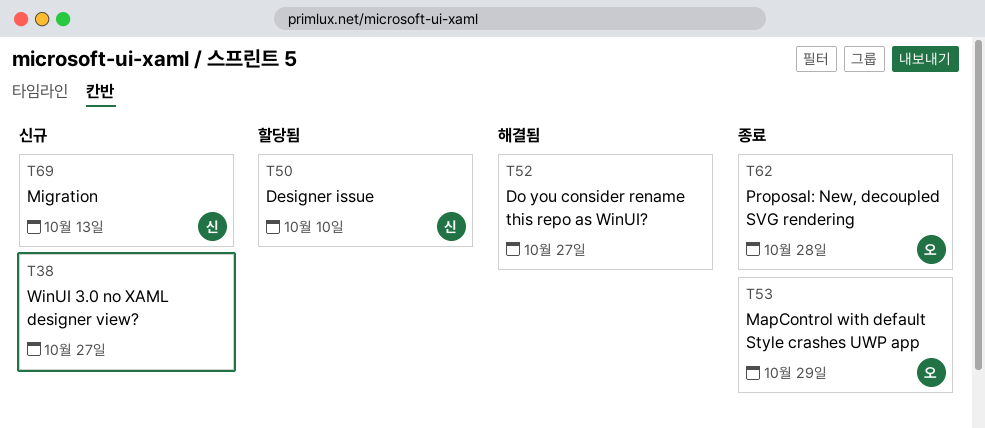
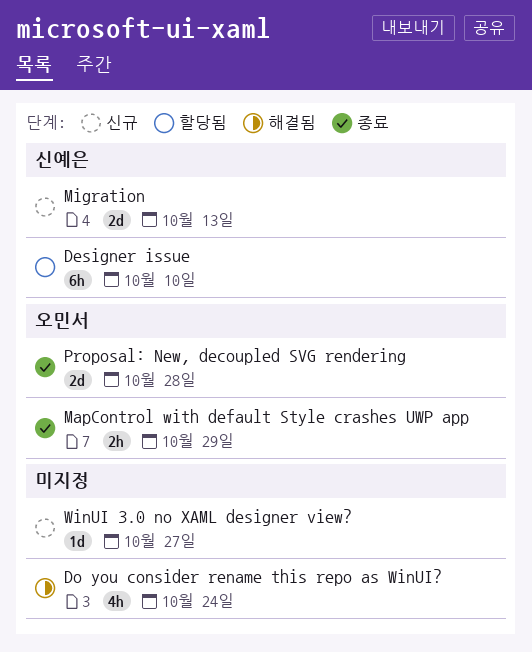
Do you consider rename this repo as WinUI?, due: Oct 27 -> Oct 24

